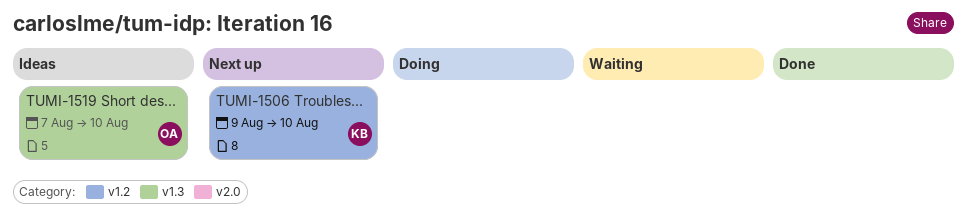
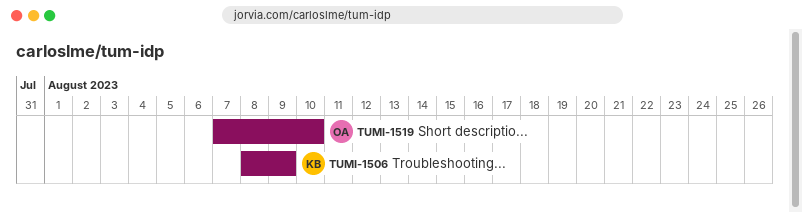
TUMI-1506, start: Aug 9 -> Aug 8
TUMI-1506, due: Aug 10 -> Aug 9

